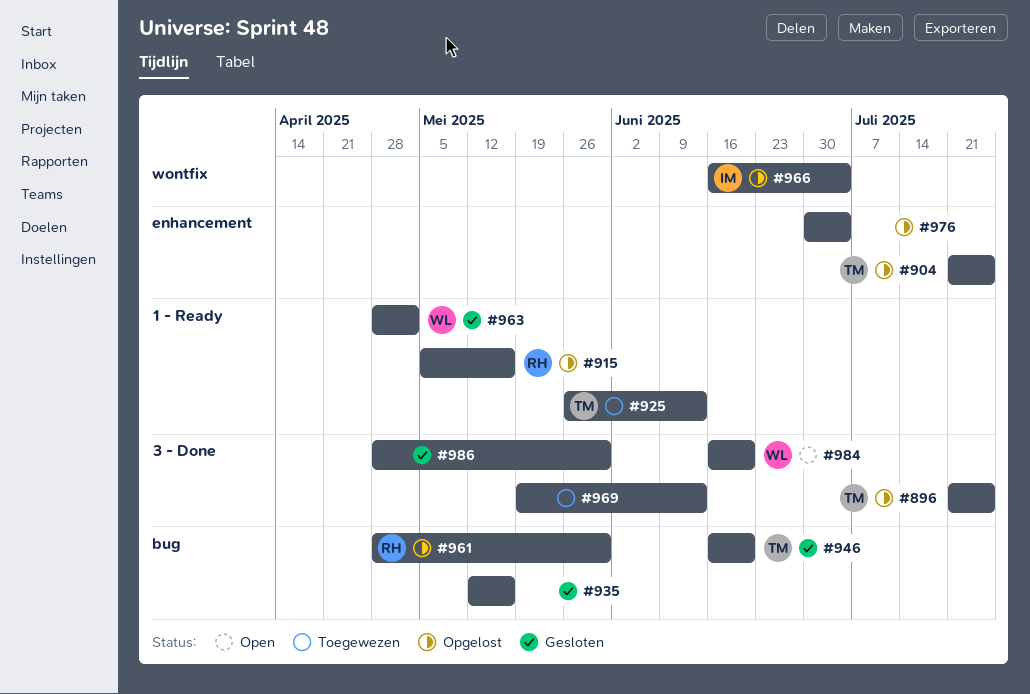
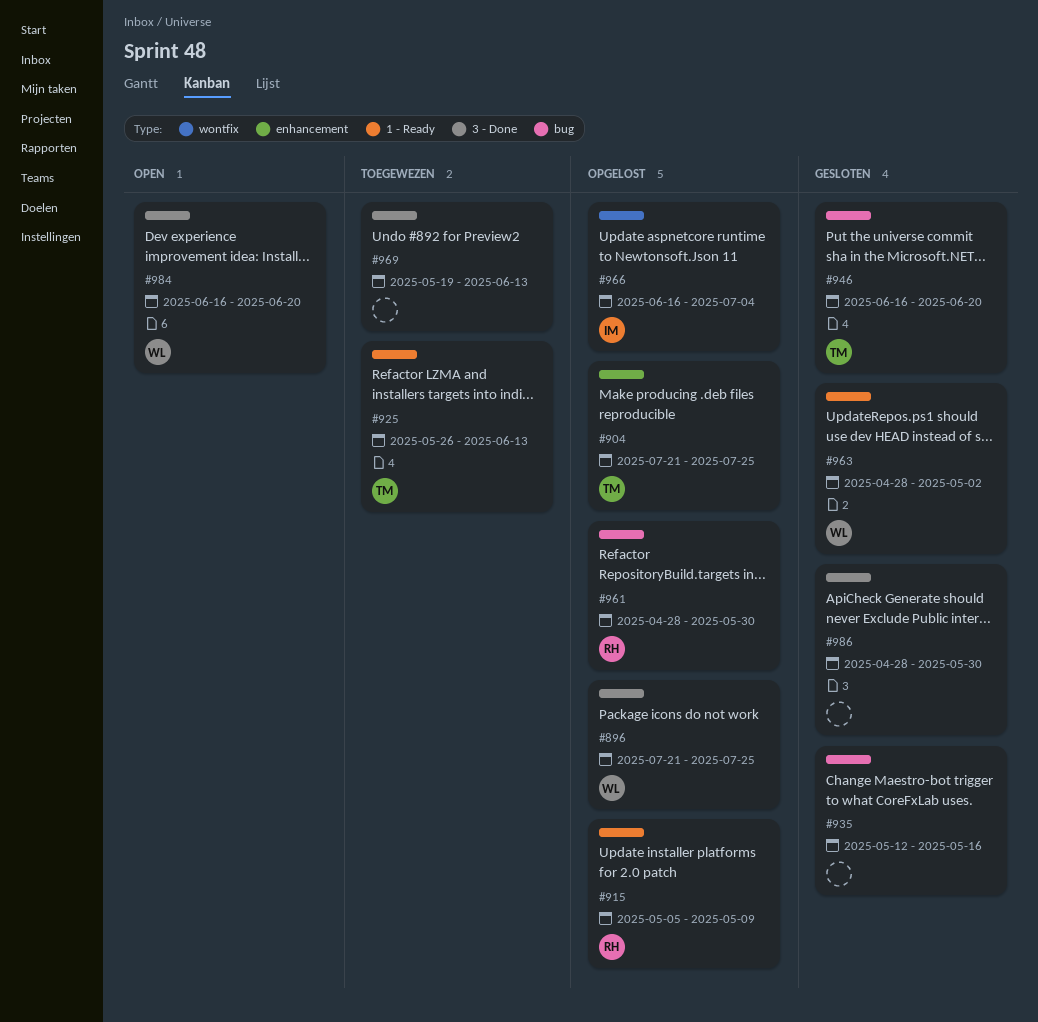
#896, owner: TM -> WL
#915, due: May 16 -> May 9
#976: present -> none

